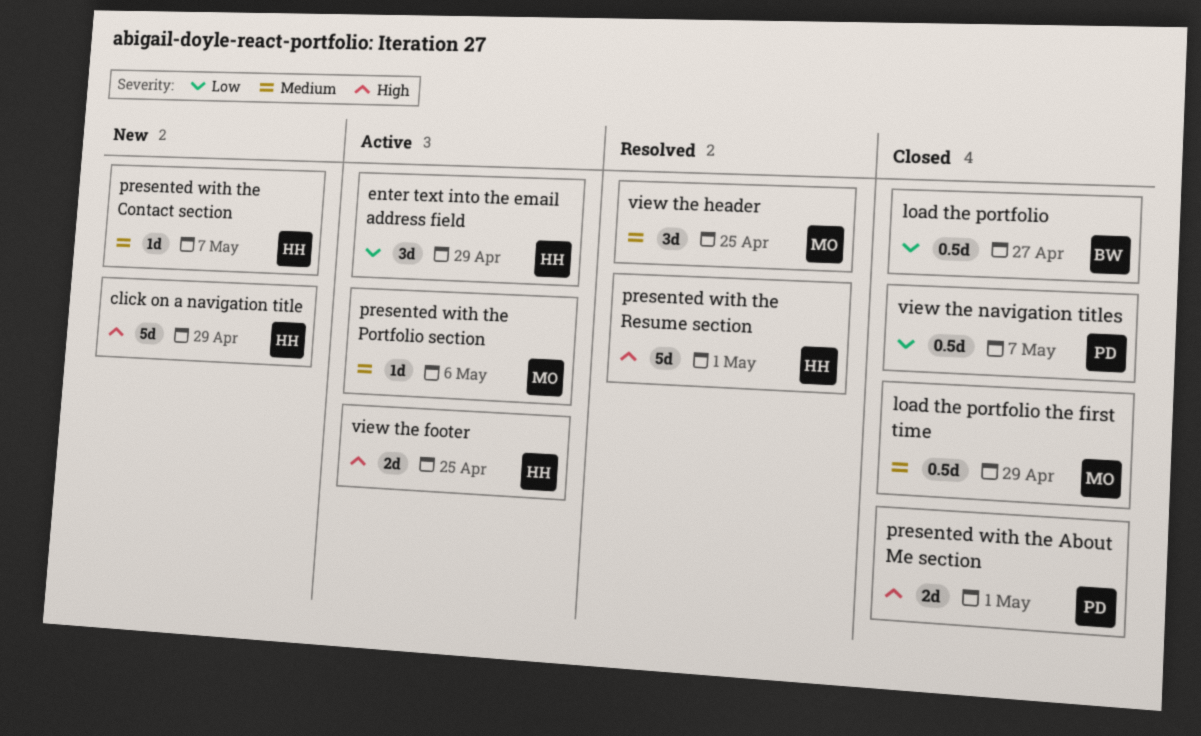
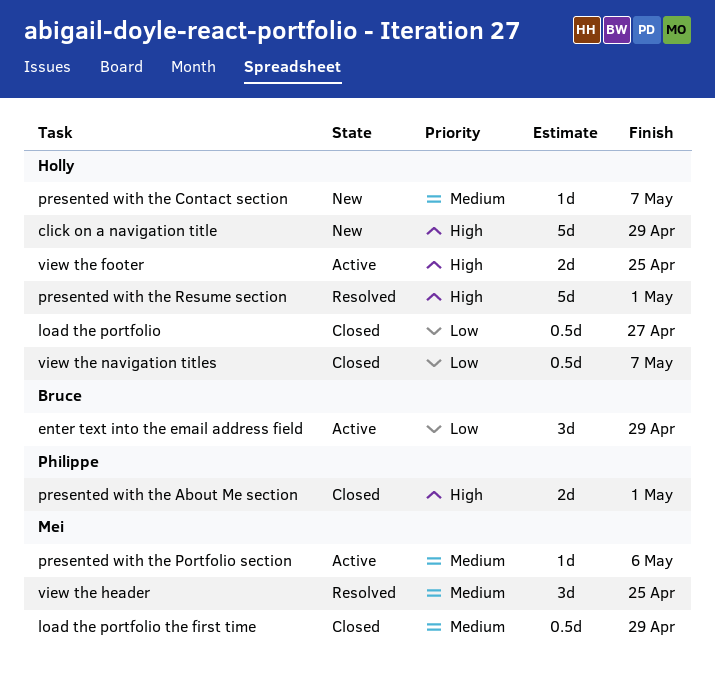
enter text into the email address field, owner: Holly -> Bruce
load the portfolio, owner: Bruce -> Holly
view the navigation titles, owner: Philippe -> Holly

